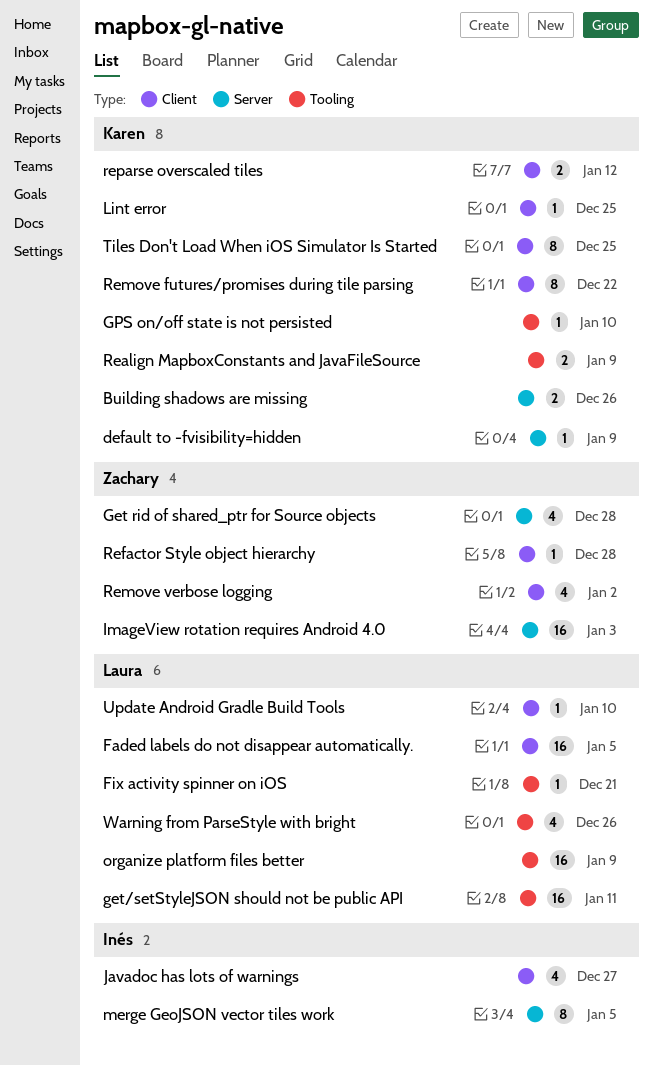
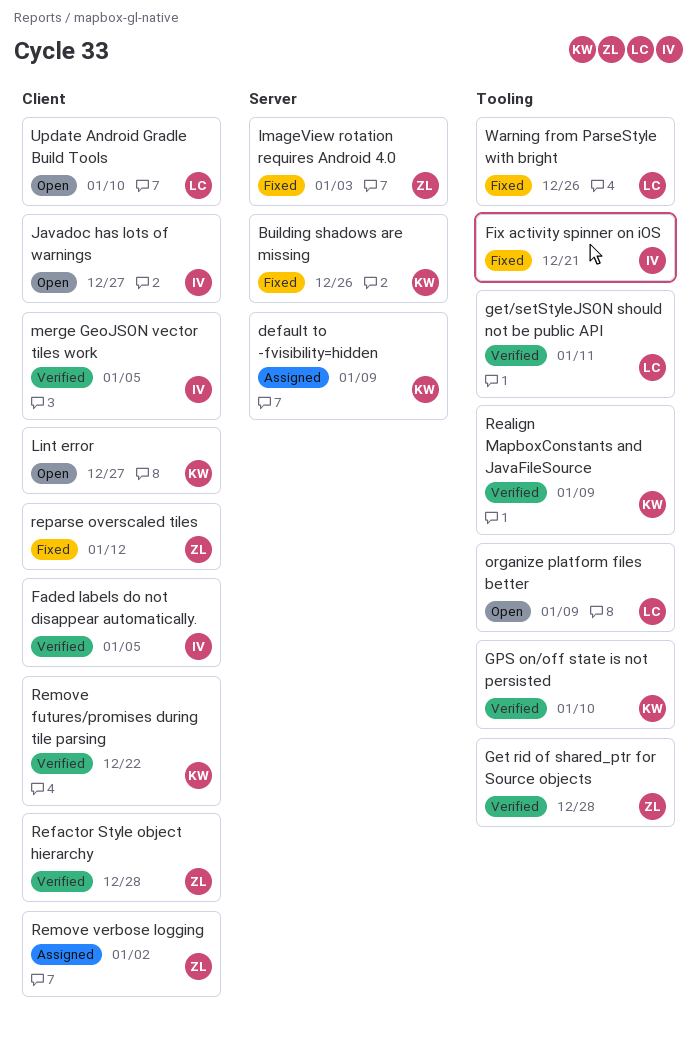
Faded labels do not disappear automatically., owner: Laura -> Inés
Fix activity spinner on iOS, owner: Laura -> Inés
Get rid of shared_ptr for Source objects, label: Server -> Tooling
Lint error, due: Dec 25 -> Dec 27
merge GeoJSON vector tiles work, label: Server -> Client
reparse overscaled tiles, owner: Karen -> Zachary
Tiles Don't Load When iOS Simulator Is Started: present -> none

